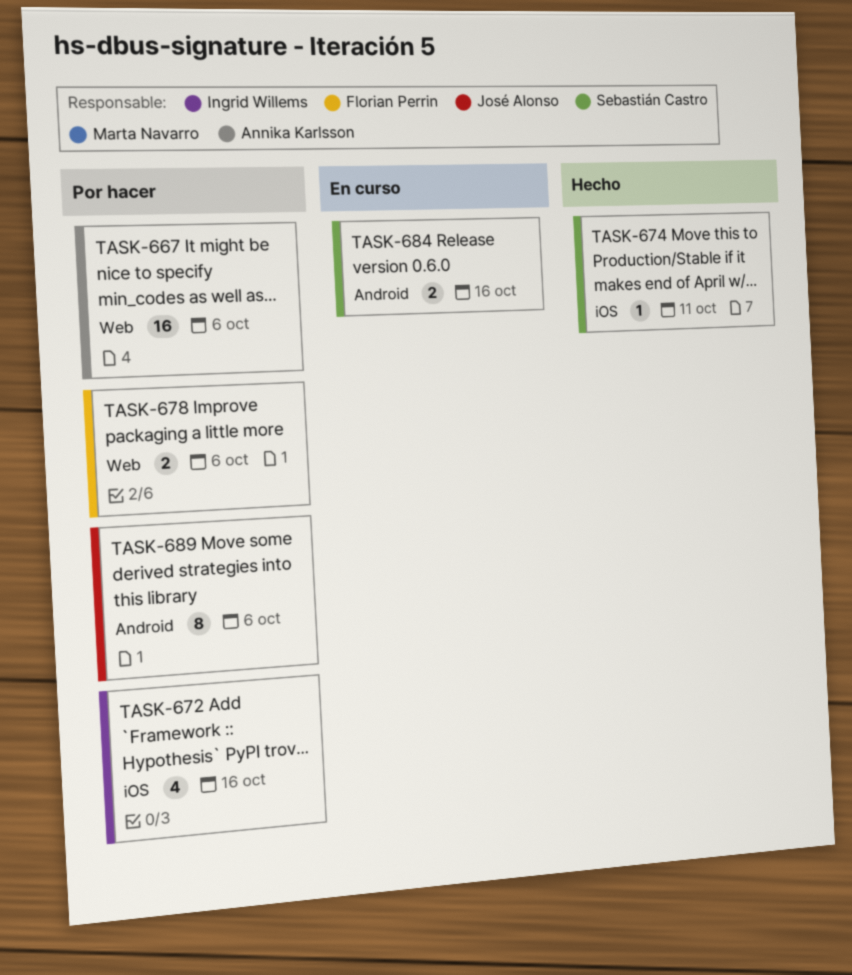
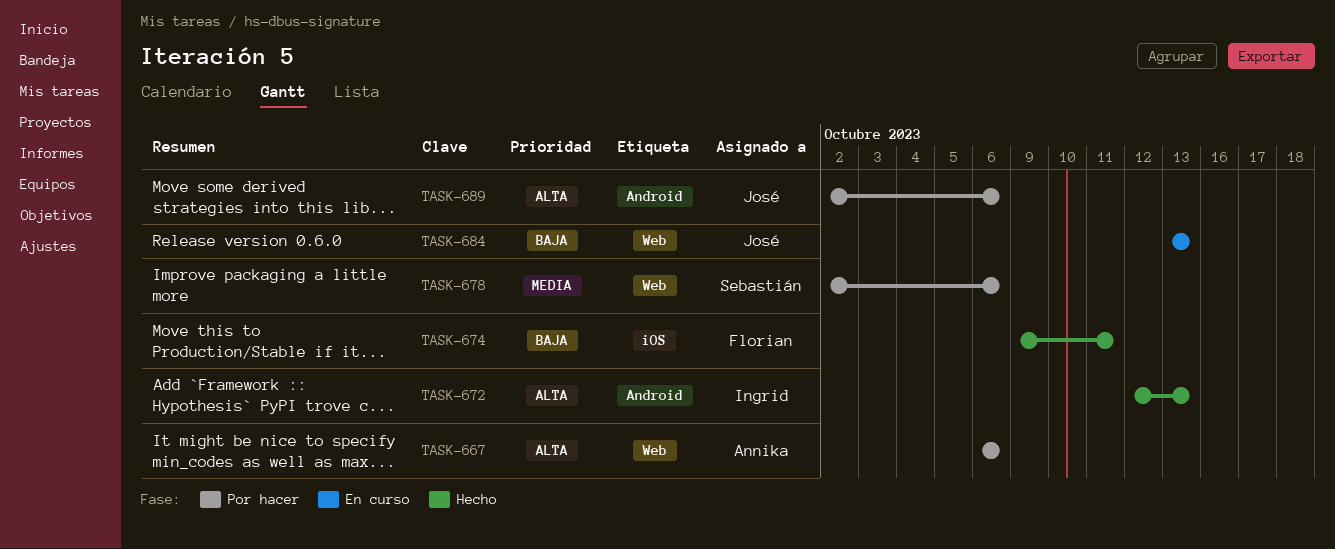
TASK-672, status: Por hacer -> Hecho
TASK-672, label: iOS -> Android
TASK-672, due: Oct 16 -> Oct 13
TASK-674, owner: Sebastián Castro -> Florian Perrin
TASK-678, owner: Florian Perrin -> Sebastián Castro
TASK-684, owner: Sebastián Castro -> José Alonso
TASK-684, label: Android -> Web
TASK-684, due: Oct 16 -> Oct 13

